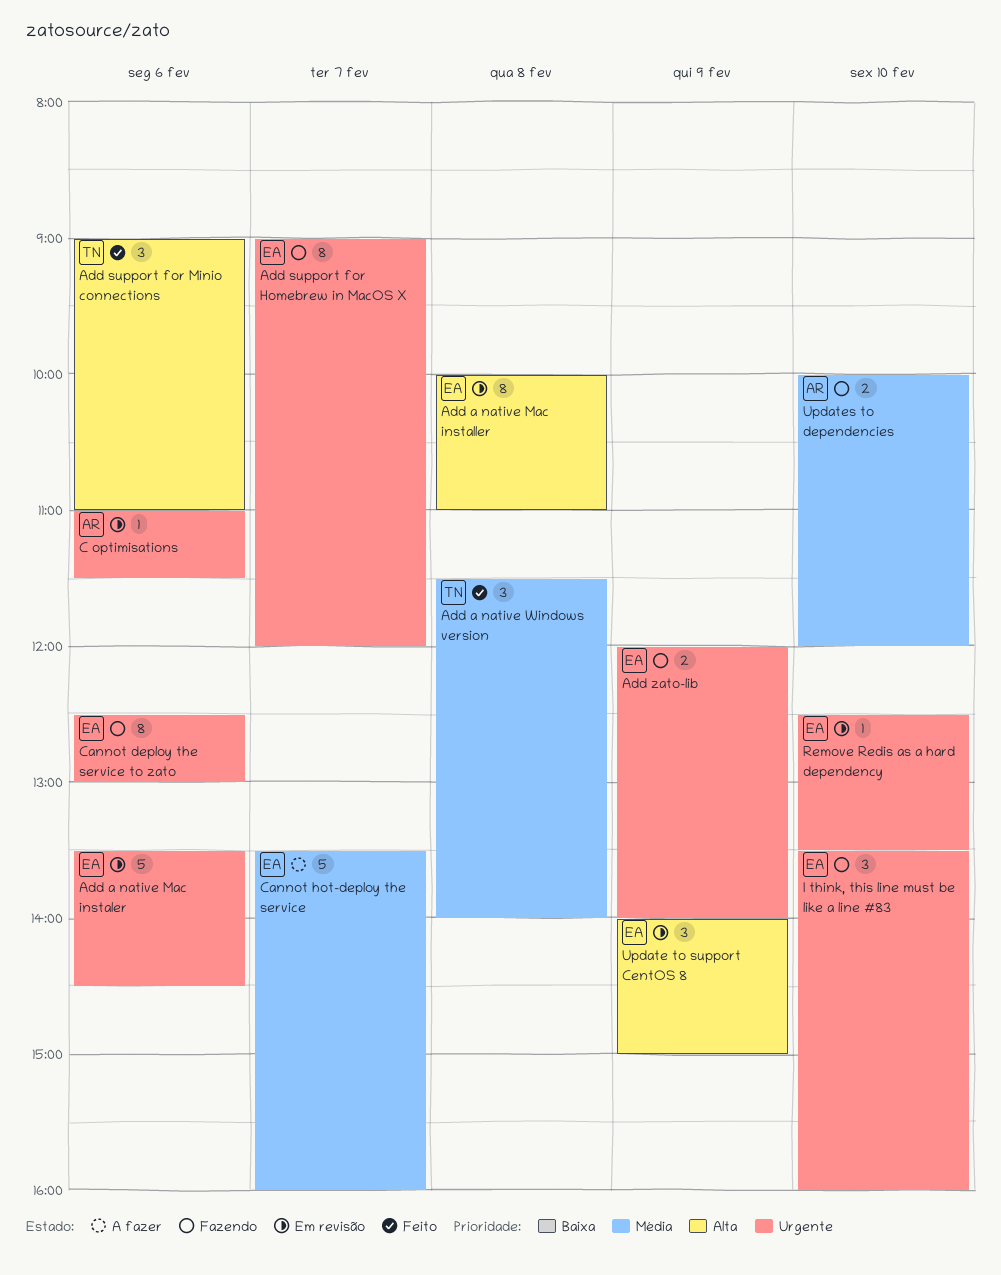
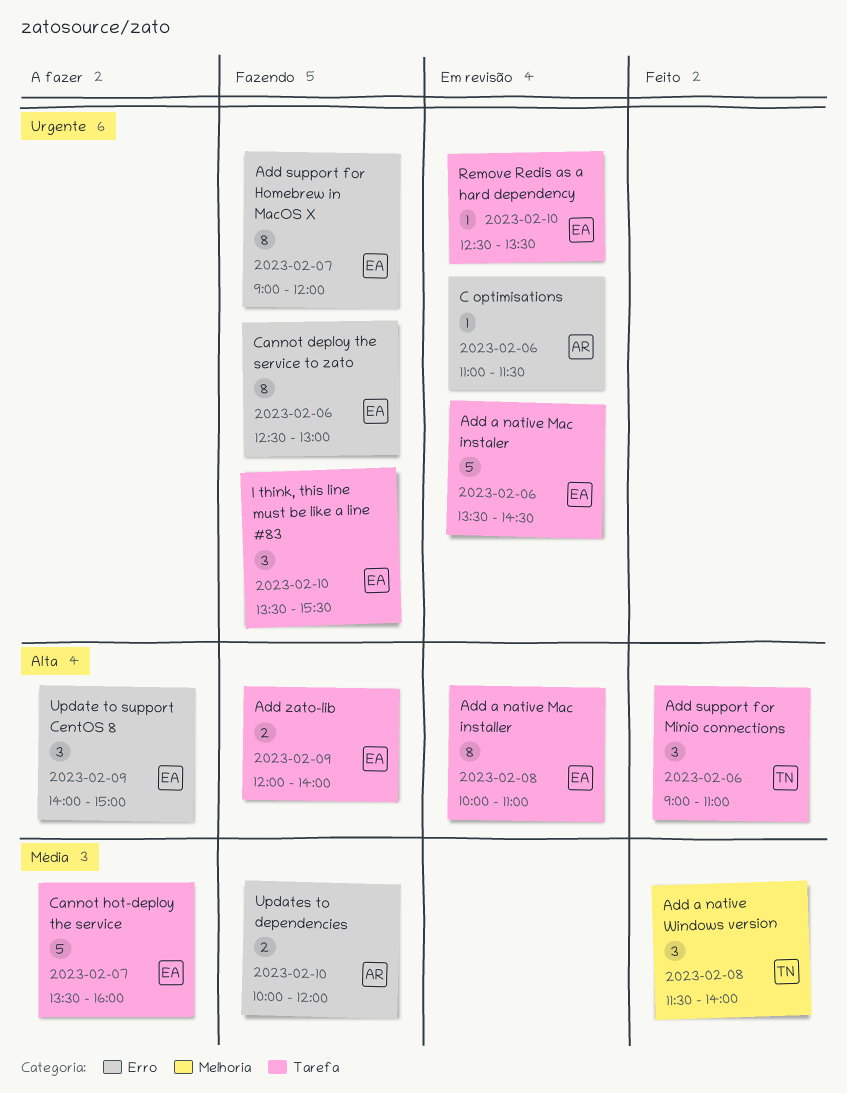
Add zato-lib, priority: Urgente -> Alta
I think, this line must be like a line #83, ends: 16:00 -> 15:30
Update to support CentOS 8, status: Em revisão -> A fazer

